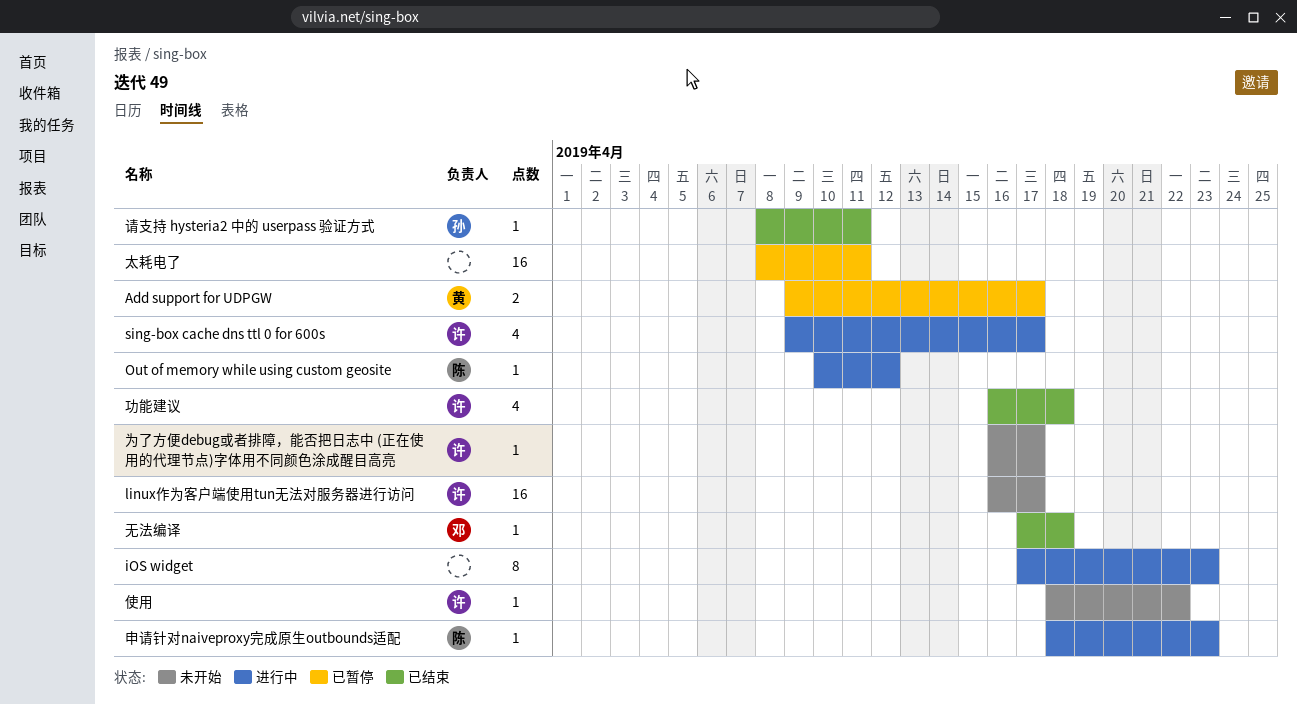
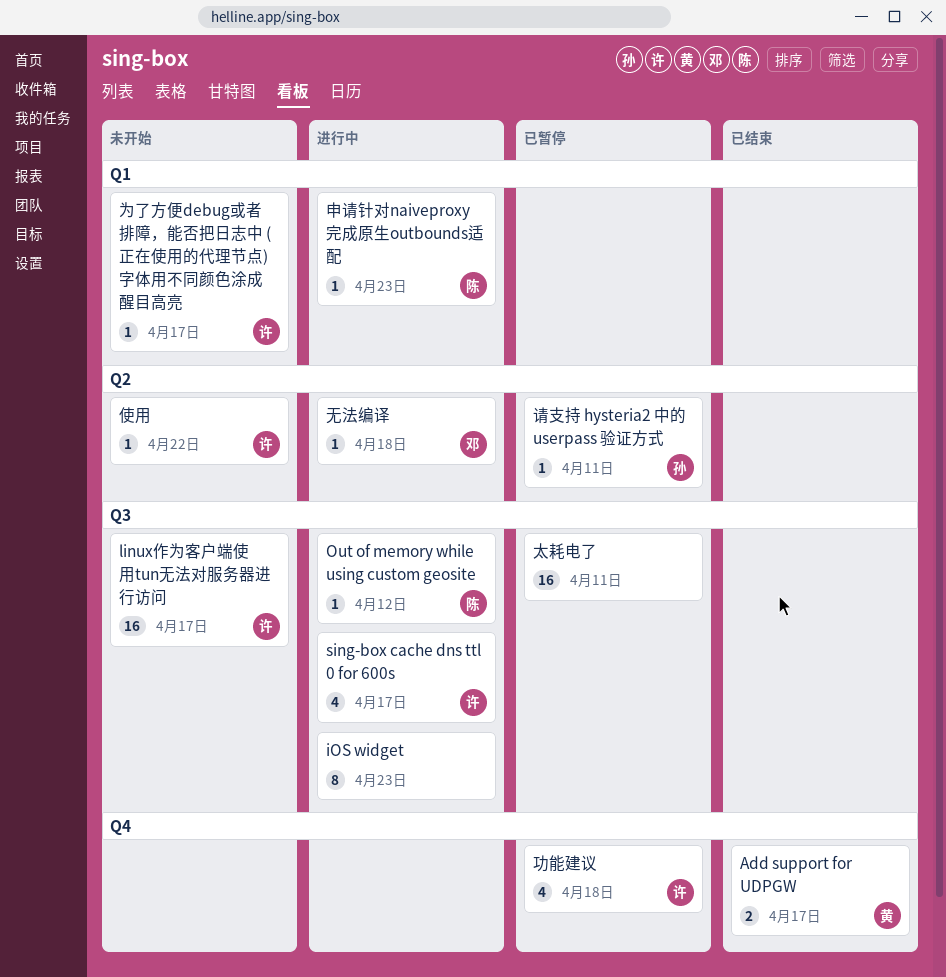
Add support for UDPGW, status: 已暂停 -> 已结束
功能建议, status: 已结束 -> 已暂停
无法编译, status: 已结束 -> 进行中
请支持 hysteria2 中的 userpass 验证方式, status: 已结束 -> 已暂停

